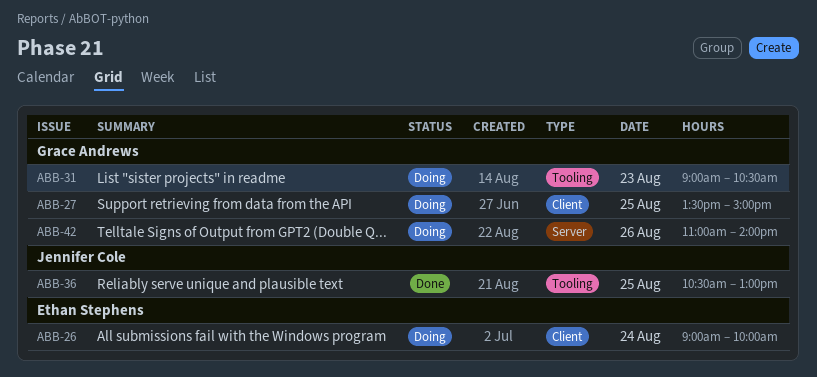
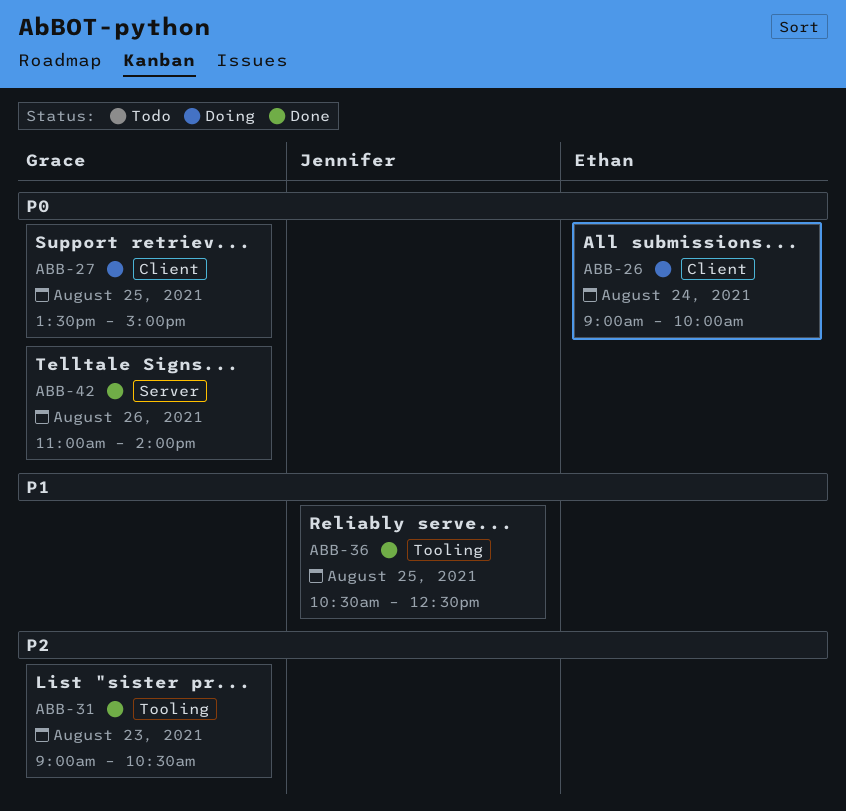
ABB-31, status: Doing -> Done
ABB-36, ends: 13:00 -> 12:30
ABB-42, status: Doing -> Done

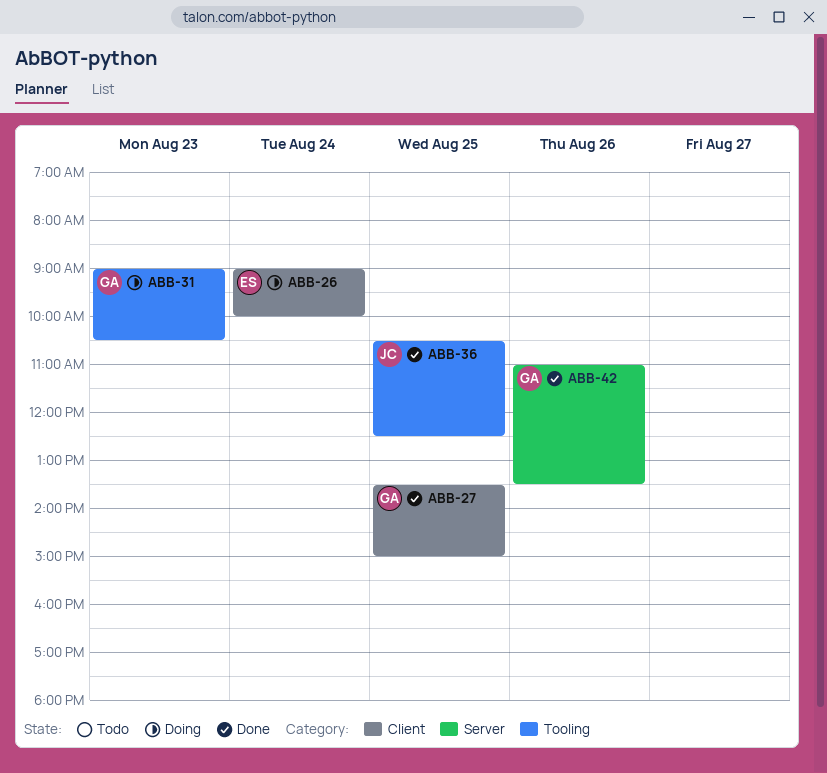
ABB-27, status: Doing -> Done
ABB-31, status: Done -> Doing
ABB-42, ends: 14:00 -> 13:30

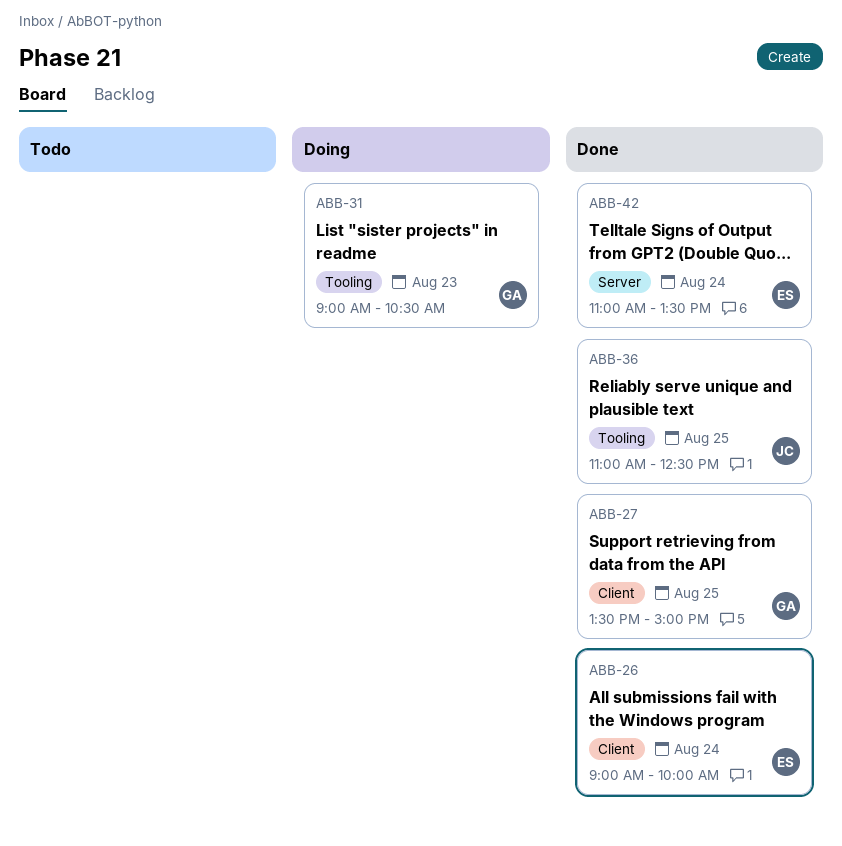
ABB-26, status: Doing -> Done
ABB-36, begins: 10:30 -> 11:00
ABB-42, owner: GA -> ES
ABB-42, day: Aug 26 -> Aug 24

